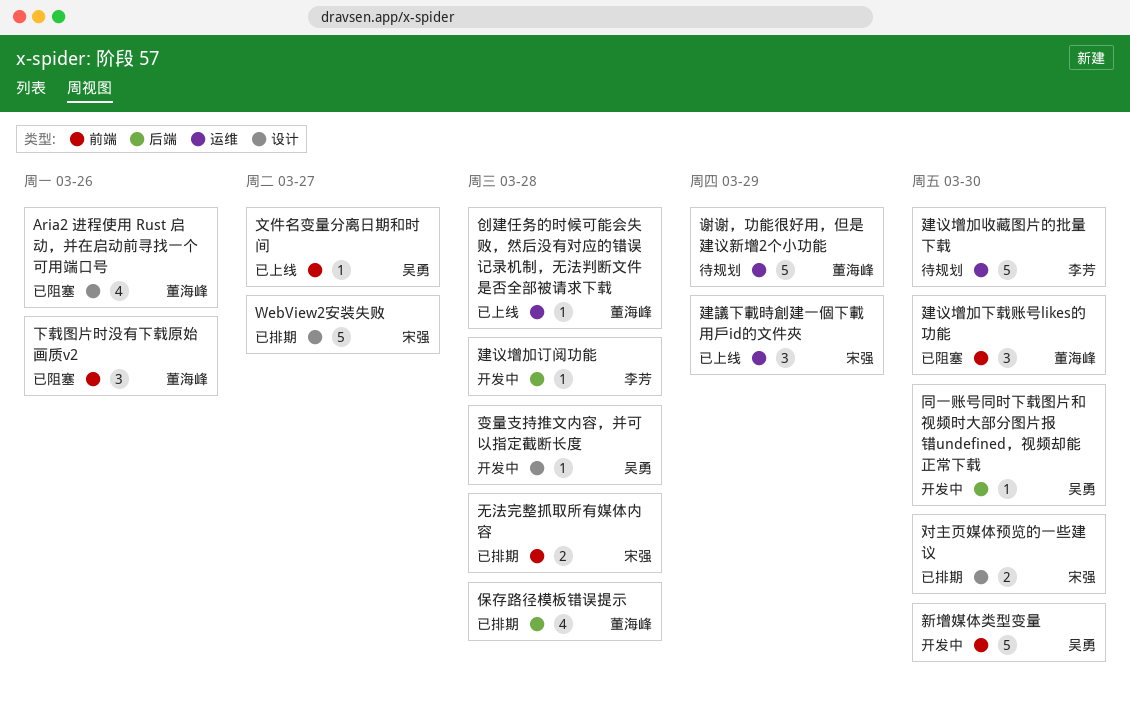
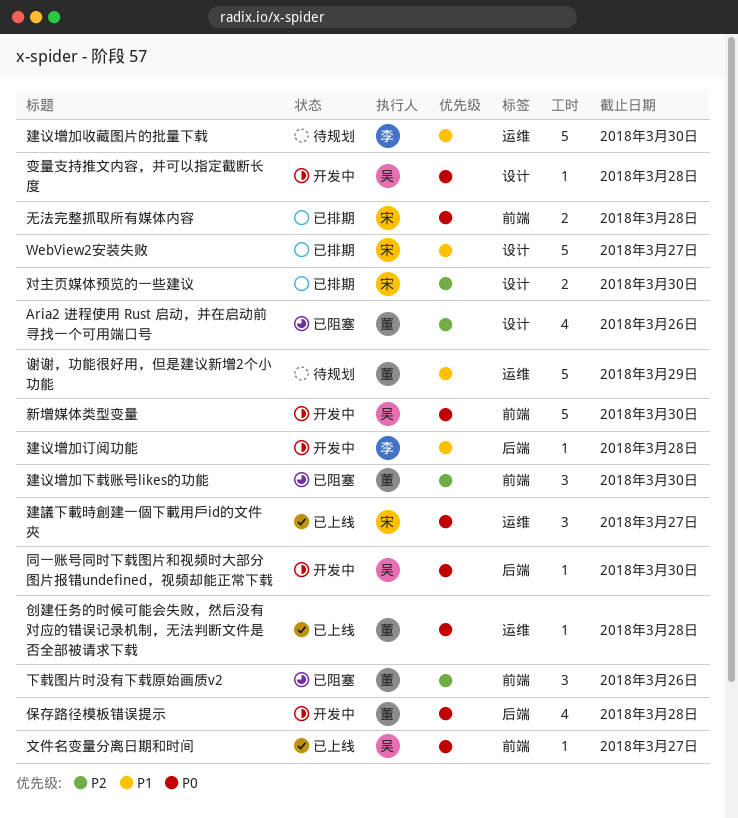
保存路径模板错误提示, status: 已排期 -> 开发中
建議下載時創建一個下載用戶id的文件夾, due: Mar 29 -> Mar 27

